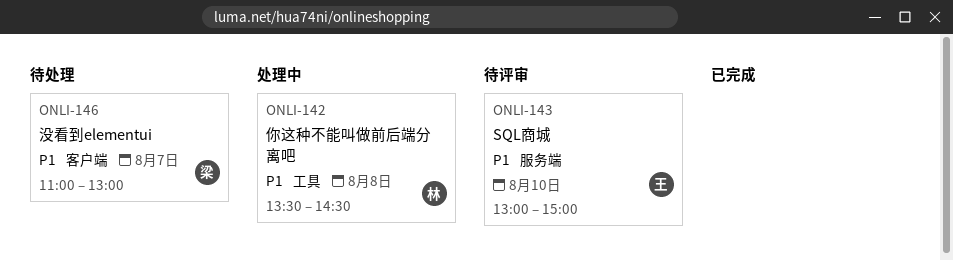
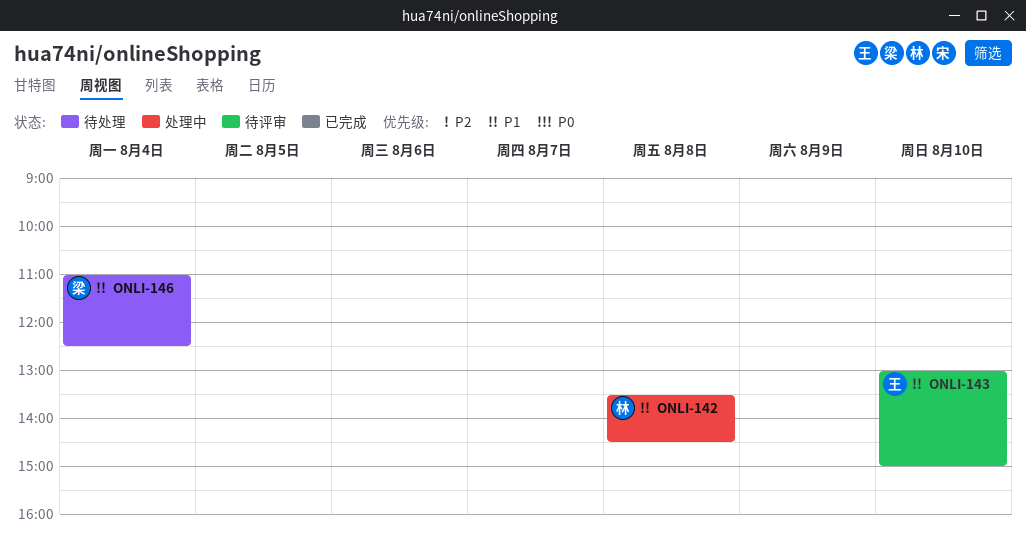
ONLI-146, day: Aug 7 -> Aug 4
ONLI-146, ends: 13:00 -> 12:30

